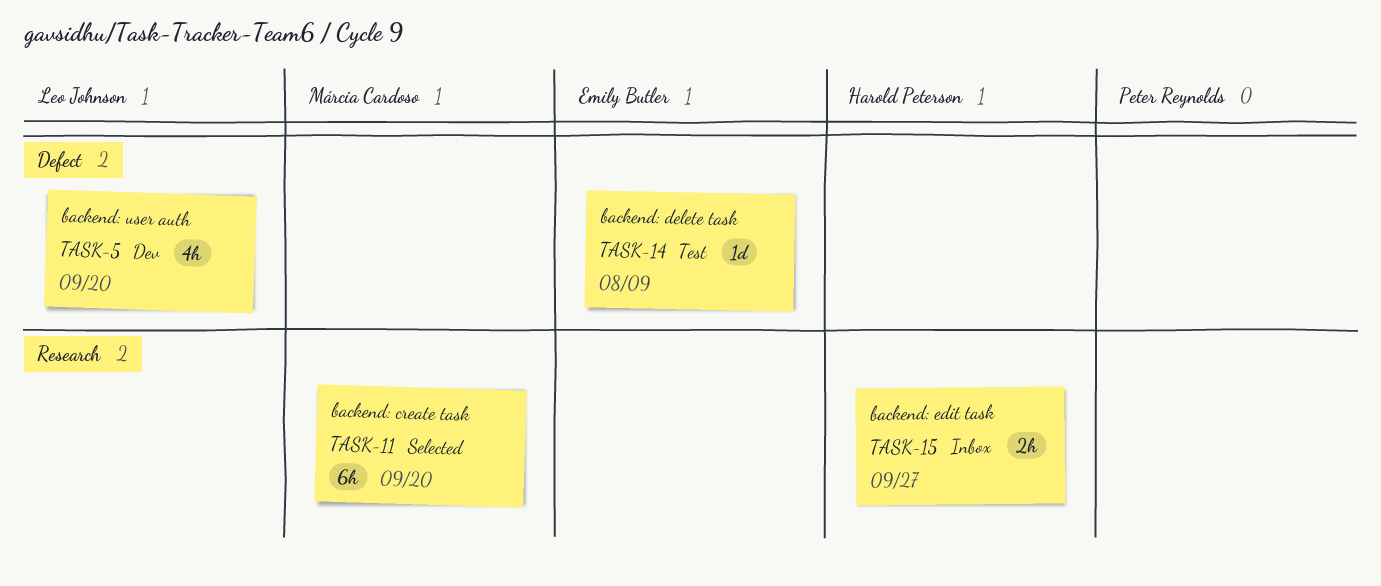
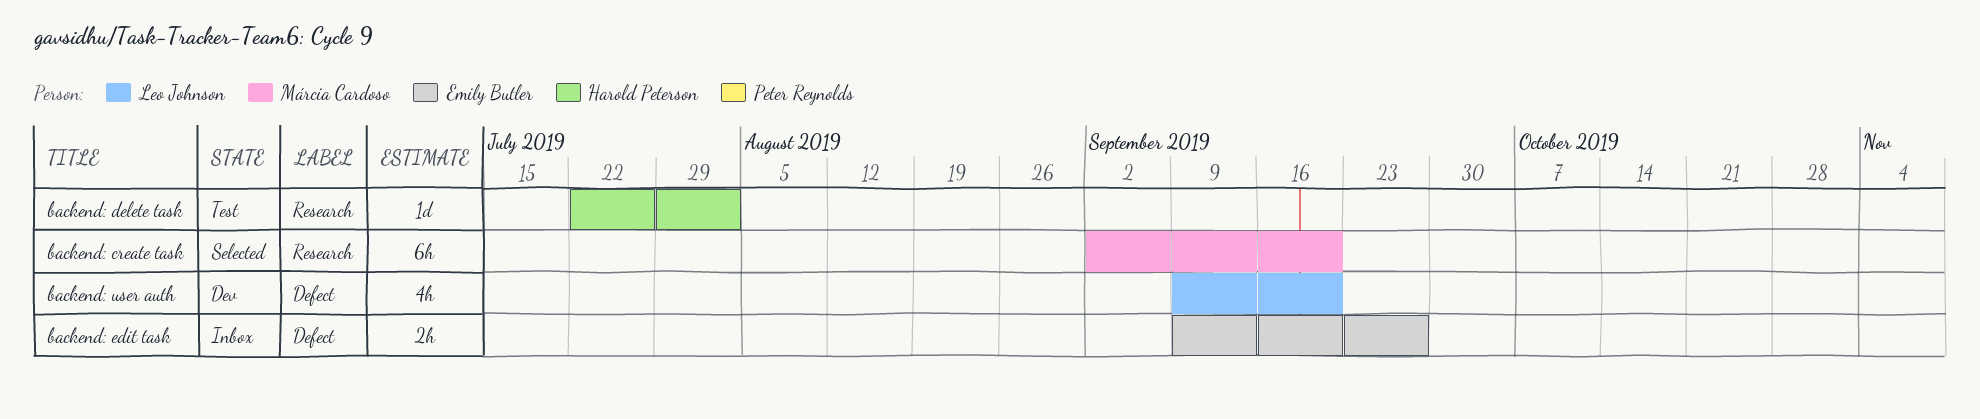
backend: delete task, owner: Emily Butler -> Harold Peterson
backend: delete task, label: Defect -> Research
backend: delete task, due: Aug 9 -> Aug 2
backend: edit task, owner: Harold Peterson -> Emily Butler
backend: edit task, label: Research -> Defect

